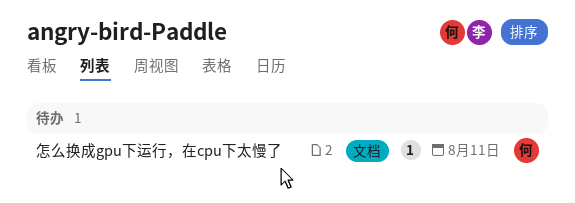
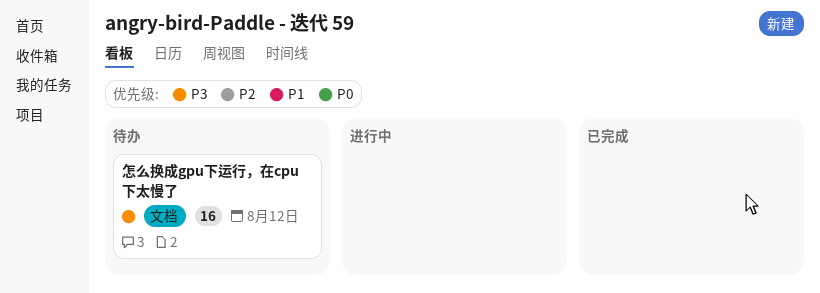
怎么换成gpu下运行，在cpu下太慢了, estimate: 1 -> 16
怎么换成gpu下运行，在cpu下太慢了, due: Aug 11 -> Aug 12

